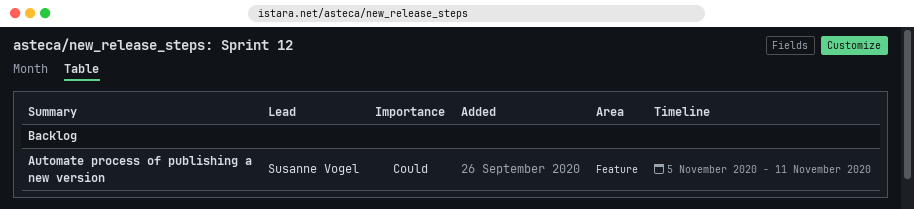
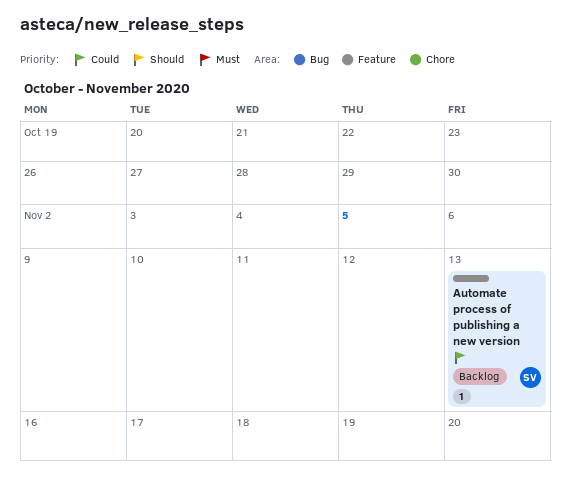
Automate process of publishing a new version, due: Nov 11 -> Nov 13

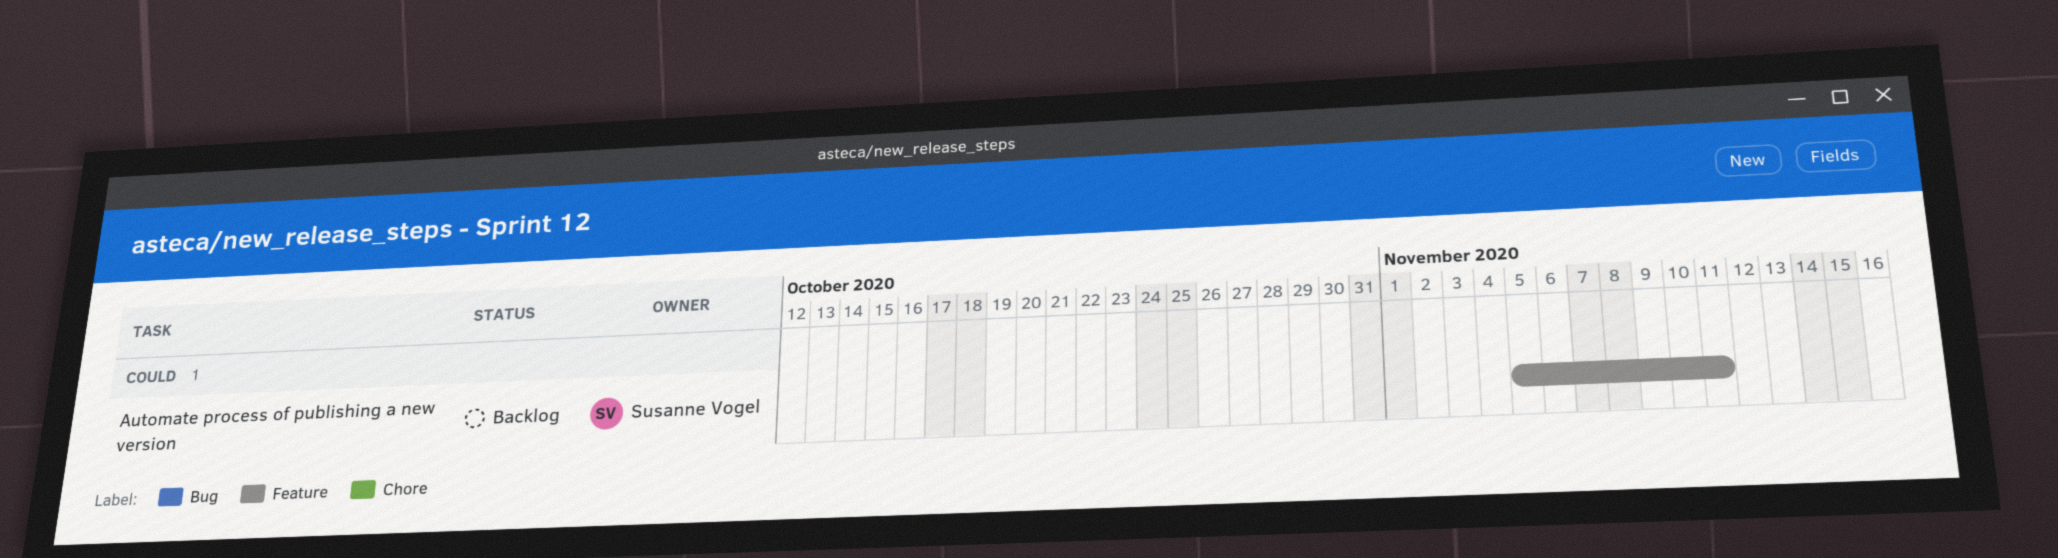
Automate process of publishing a new version, due: Nov 13 -> Nov 11

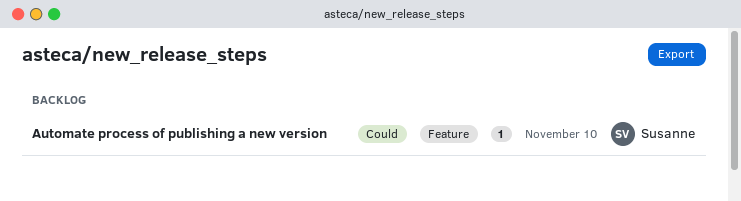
Automate process of publishing a new version, due: Nov 11 -> Nov 10

